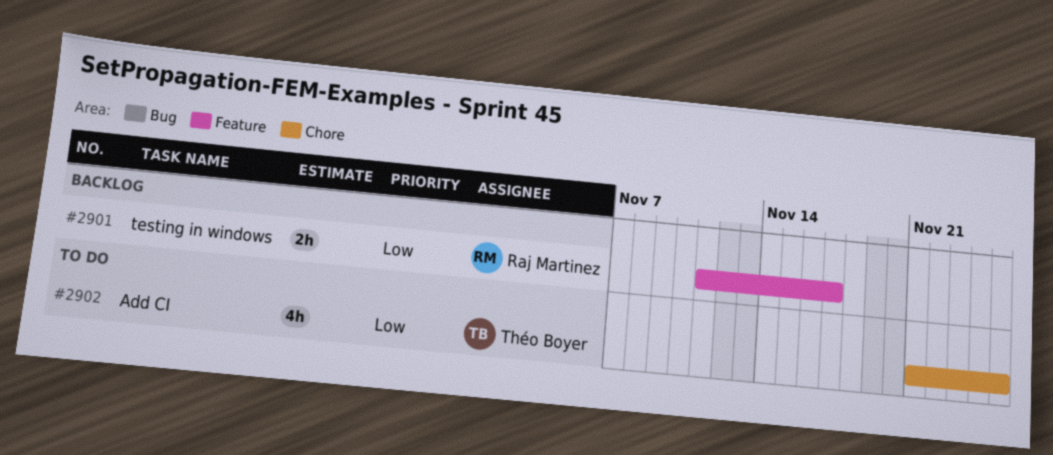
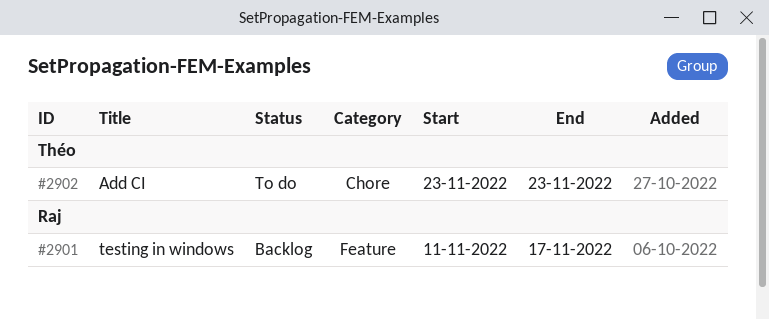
#2902, start: Nov 21 -> Nov 23
#2902, due: Nov 25 -> Nov 23

